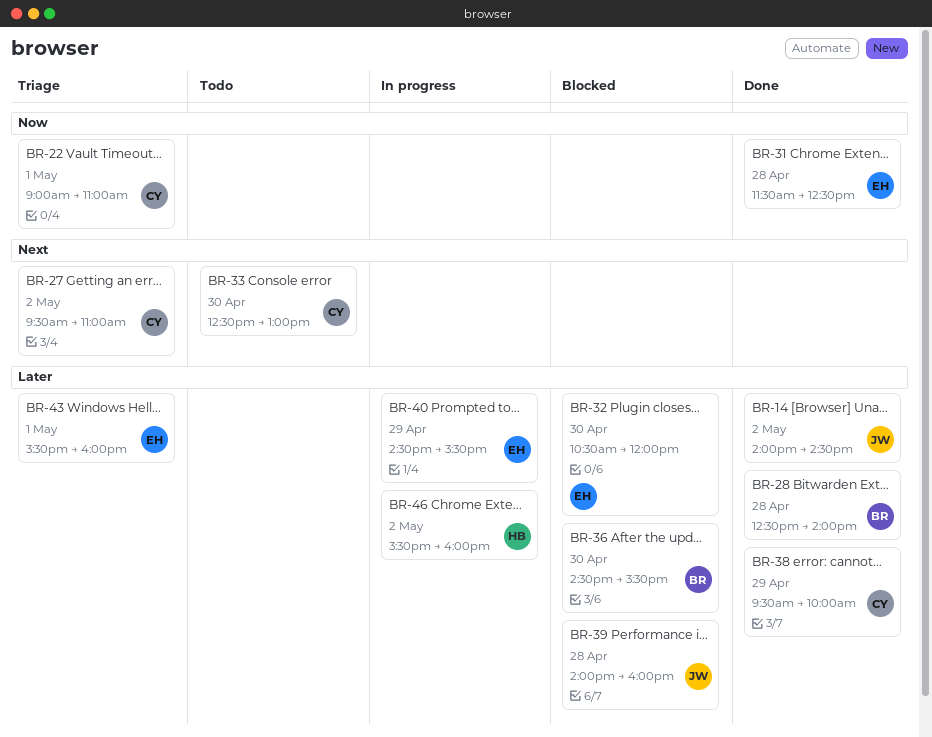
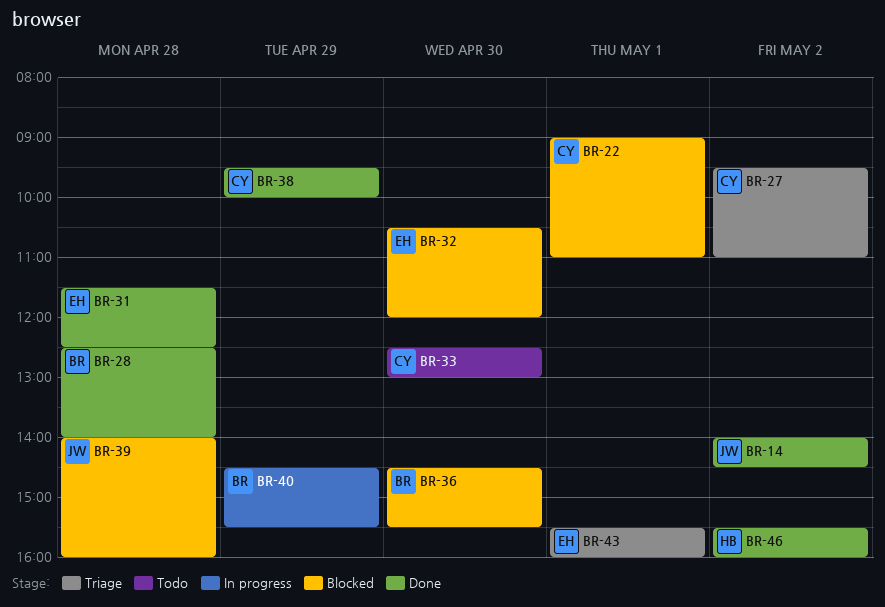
BR-22, status: Triage -> Blocked
BR-40, owner: EH -> BR
BR-46, status: In progress -> Done

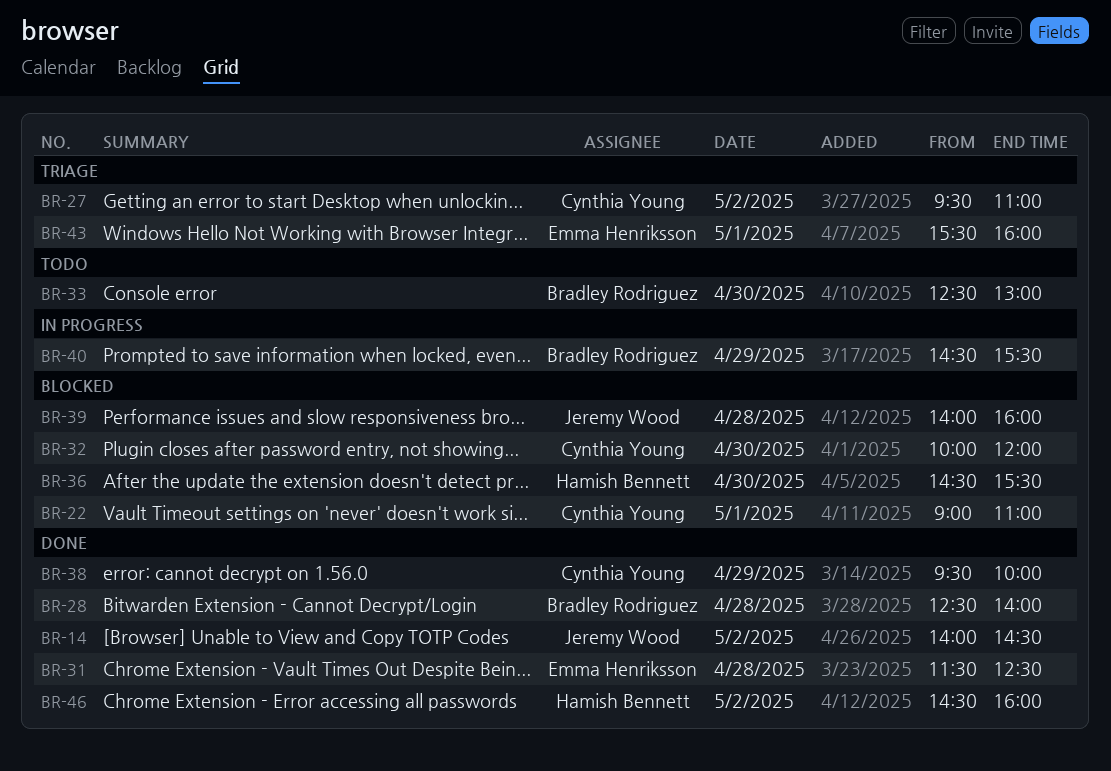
BR-32, owner: Emma Henriksson -> Cynthia Young
BR-32, begins: 10:30 -> 10:00
BR-33, owner: Cynthia Young -> Bradley Rodriguez
BR-36, owner: Bradley Rodriguez -> Hamish Bennett
BR-46, begins: 15:30 -> 14:30

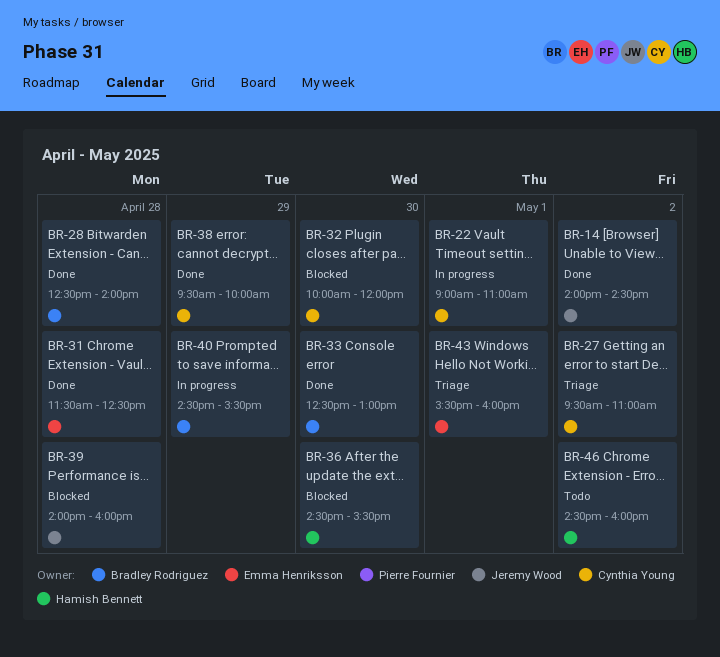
BR-22, status: Blocked -> In progress
BR-33, status: Todo -> Done
BR-46, status: Done -> Todo

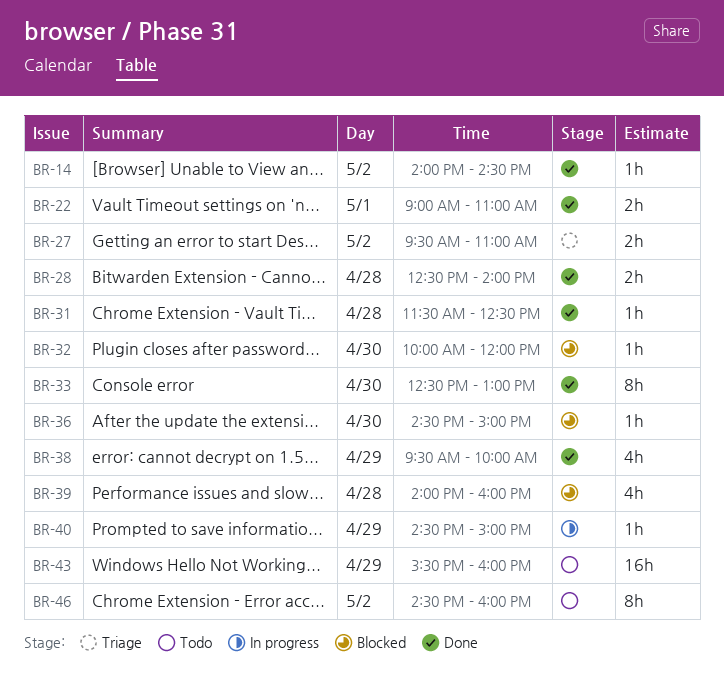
BR-22, status: In progress -> Done
BR-36, ends: 15:30 -> 15:00
BR-40, ends: 15:30 -> 15:00
BR-43, status: Triage -> Todo
BR-43, day: May 1 -> Apr 29

